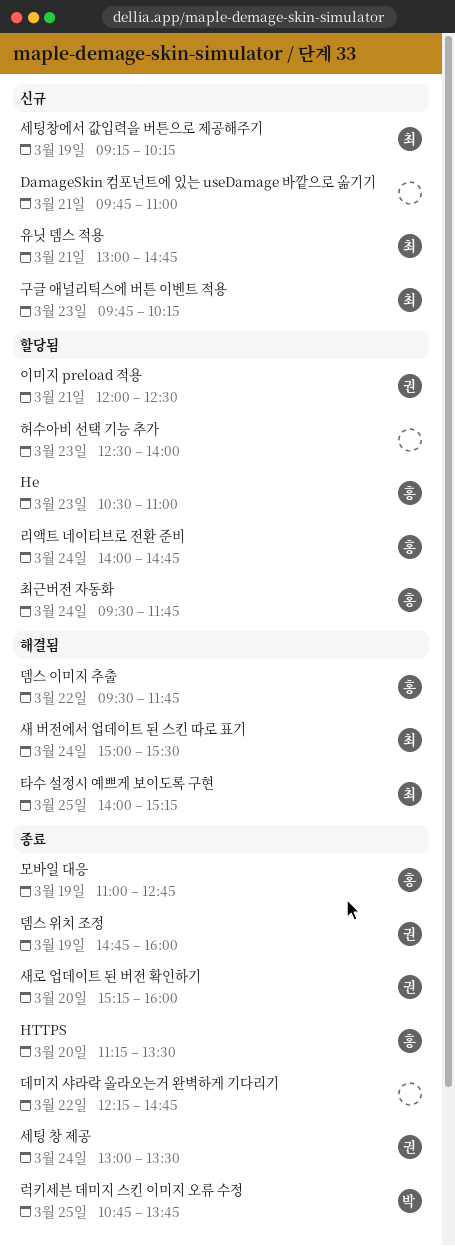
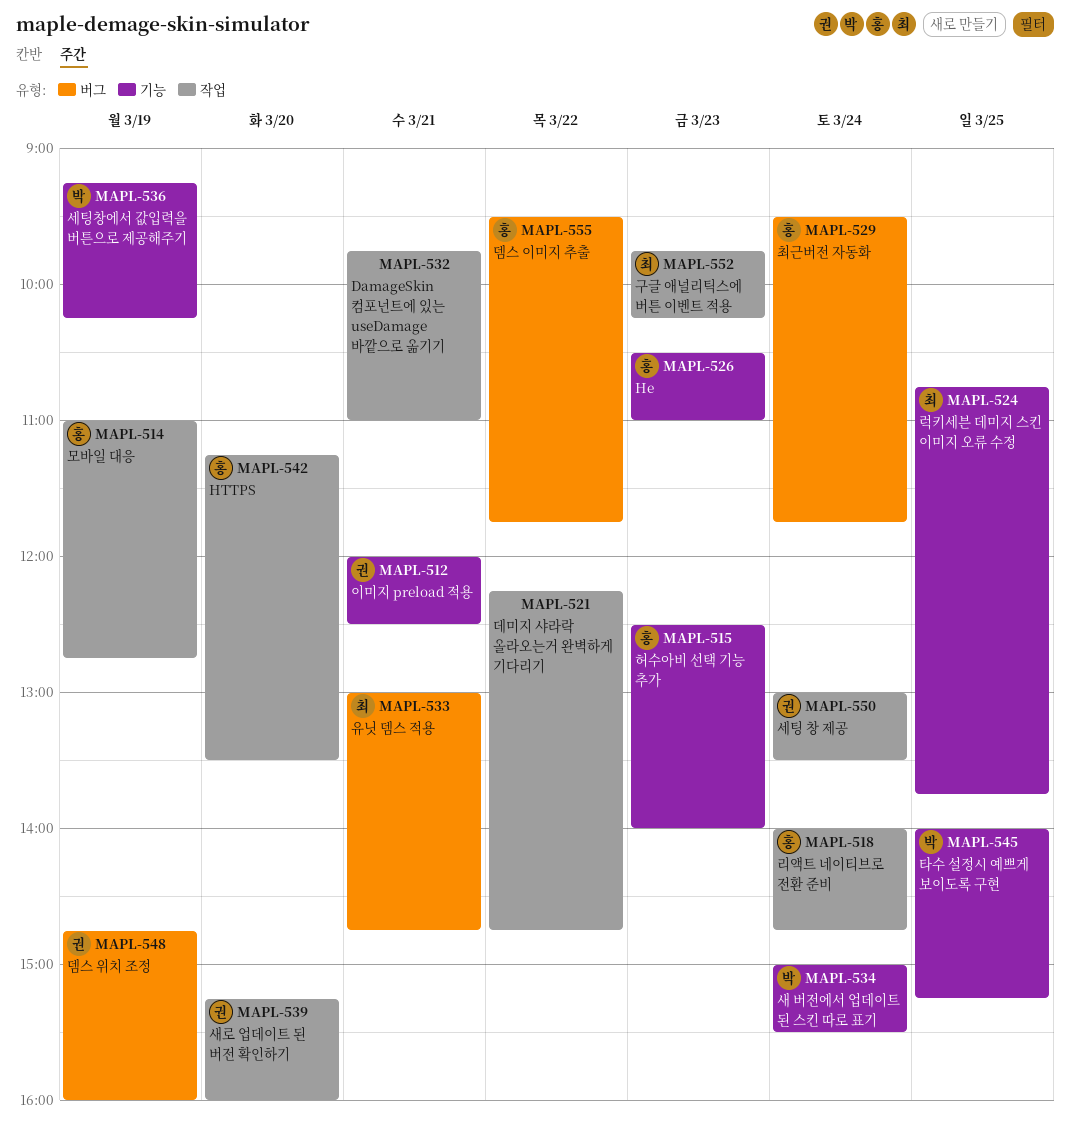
럭키세븐 데미지 스킨 이미지 오류 수정, owner: 박 -> 최
새 버전에서 업데이트 된 스킨 따로 표기, owner: 최 -> 박
세팅창에서 값입력을 버튼으로 제공해주기, owner: 최 -> 박
타수 설정시 예쁘게 보이도록 구현, owner: 최 -> 박
허수아비 선택 기능 추가, owner: none -> 홍

